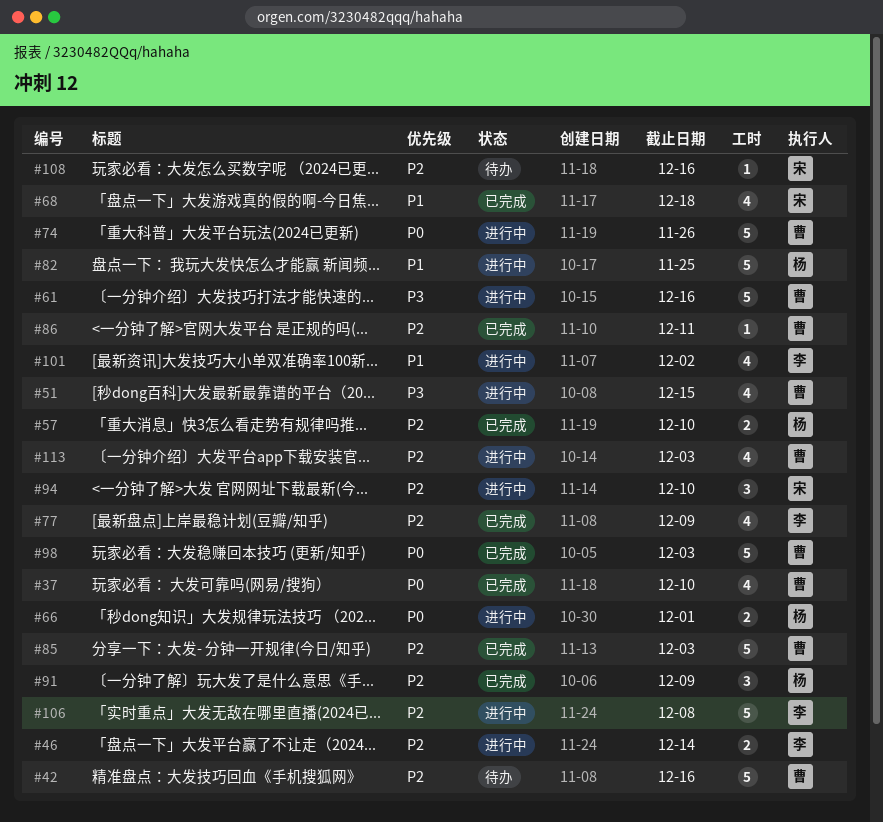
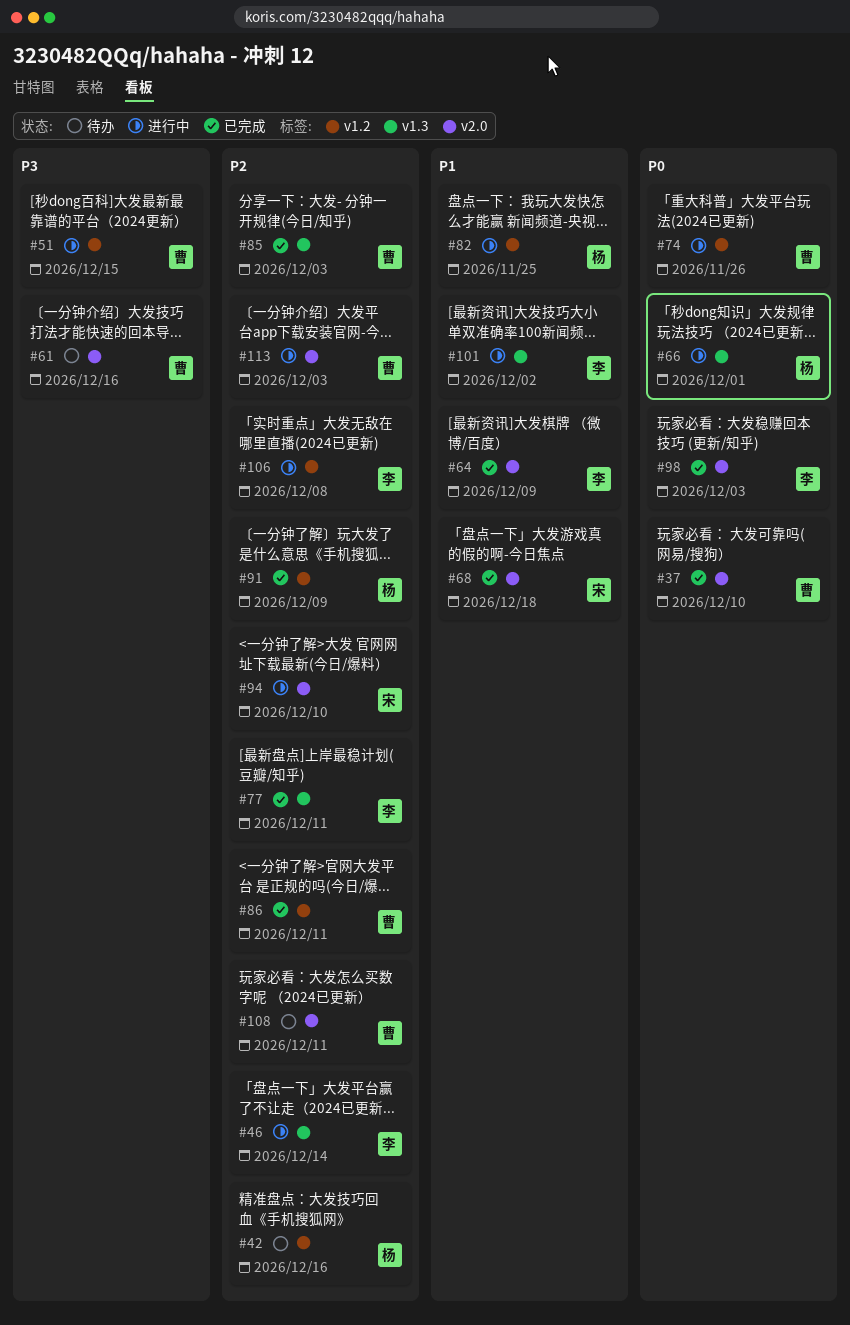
#42, owner: 曹 -> 杨
#57: present -> none
#61, status: 进行中 -> 待办
#64: none -> present
#77, due: Dec 9 -> Dec 11
#98, owner: 曹 -> 李
#108, owner: 宋 -> 曹
#108, due: Dec 16 -> Dec 11

